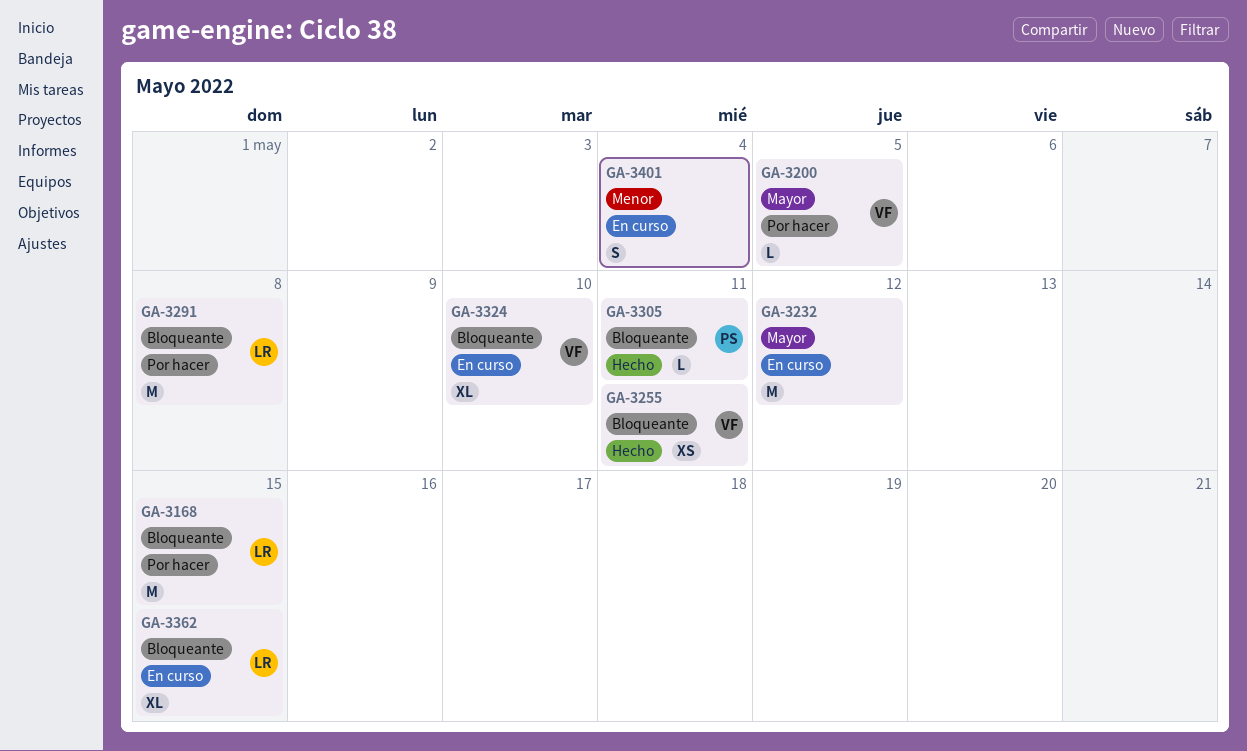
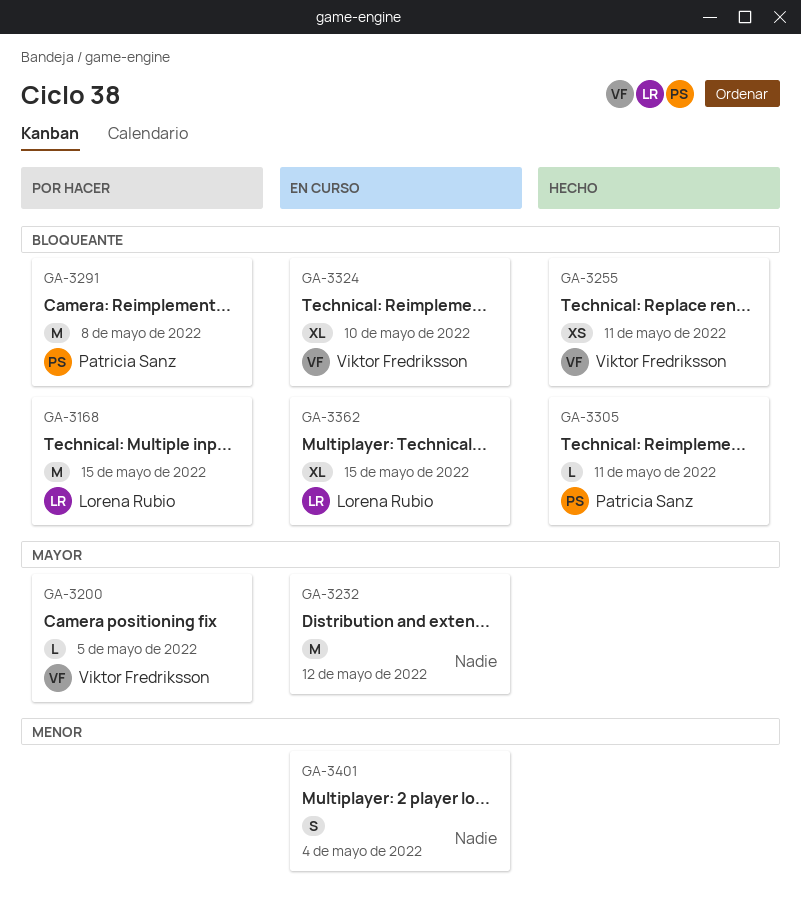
GA-3291, owner: Lorena Rubio -> Patricia Sanz

